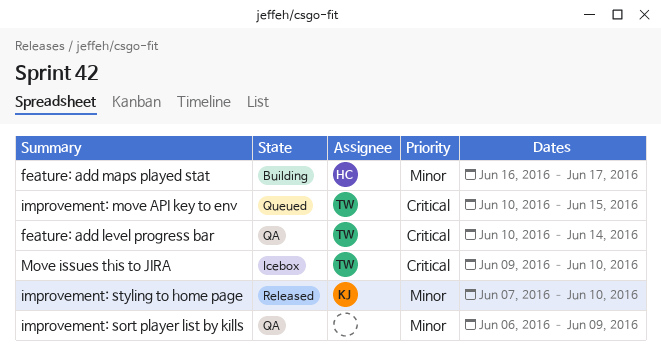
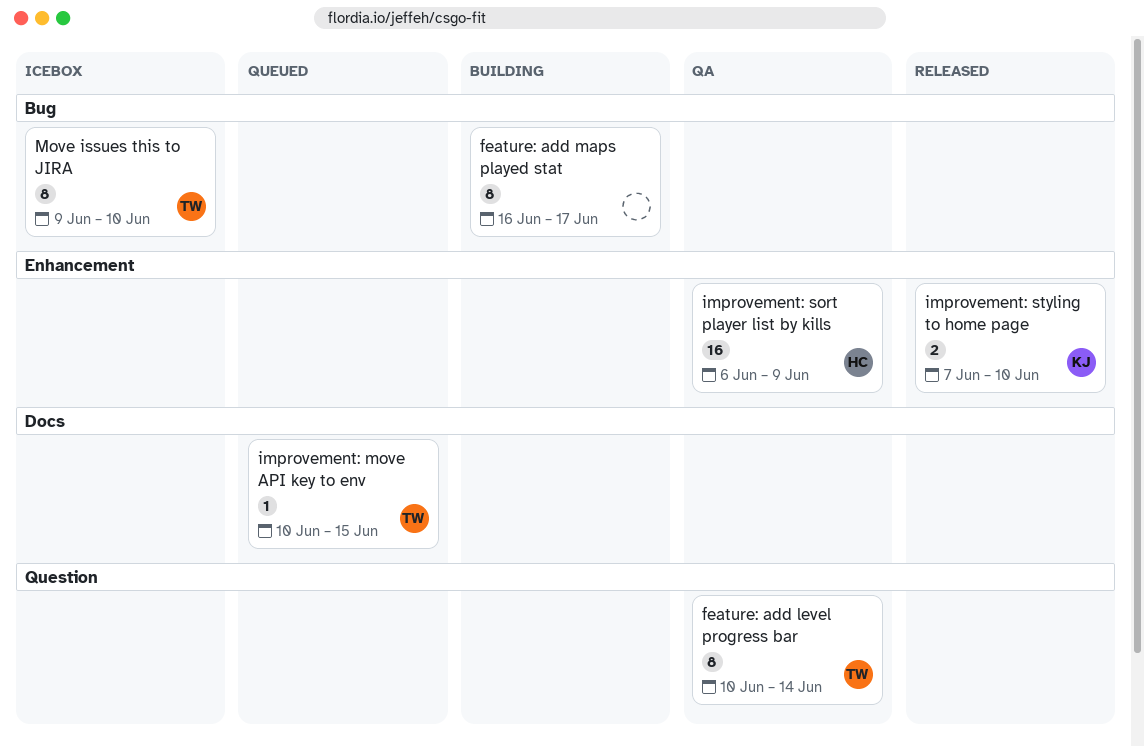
feature: add maps played stat, owner: HC -> none
improvement: sort player list by kills, owner: none -> HC

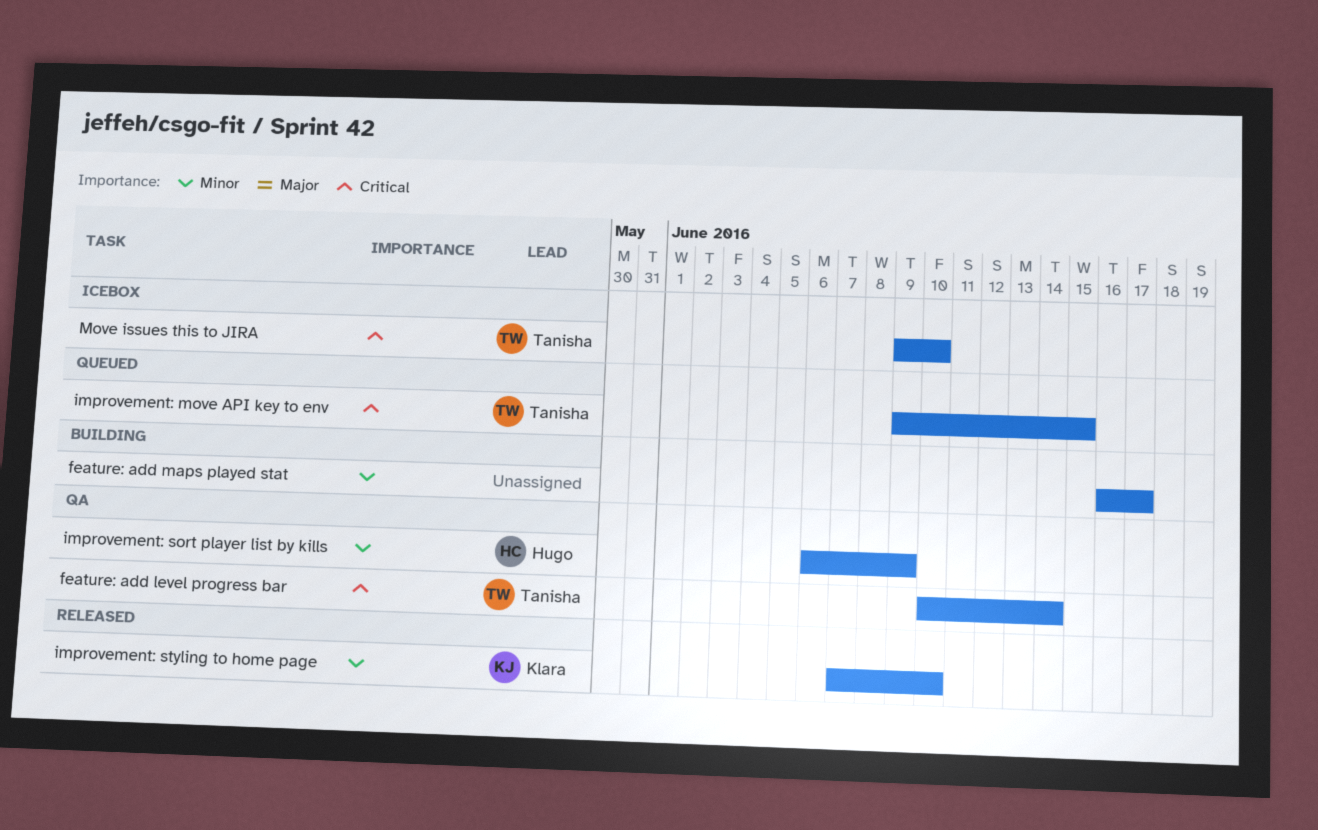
improvement: move API key to env, start: Jun 10 -> Jun 9

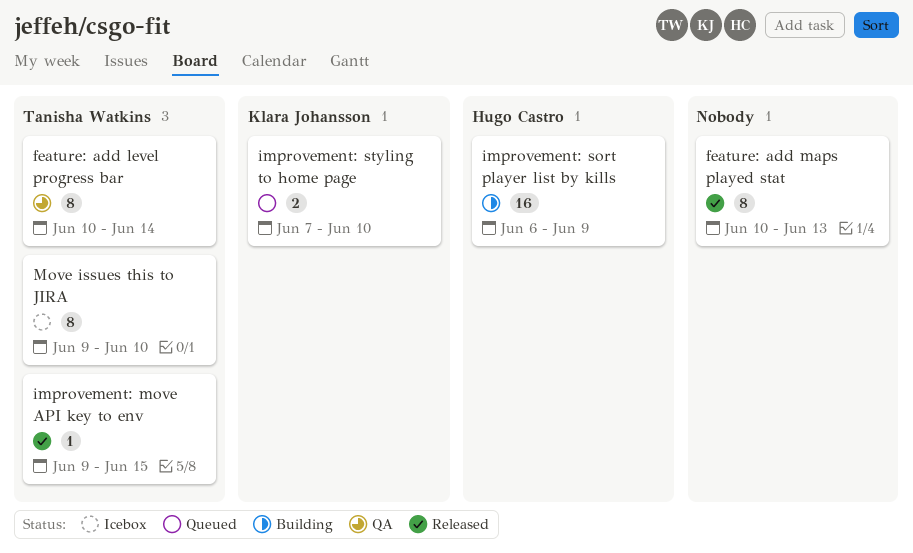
feature: add maps played stat, status: Building -> Released
feature: add maps played stat, start: Jun 16 -> Jun 10
feature: add maps played stat, due: Jun 17 -> Jun 13
improvement: move API key to env, status: Queued -> Released
improvement: sort player list by kills, status: QA -> Building
improvement: styling to home page, status: Released -> Queued

